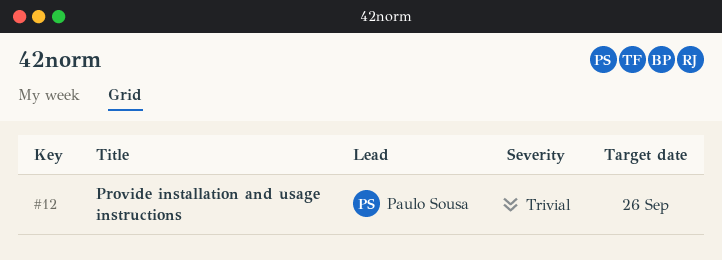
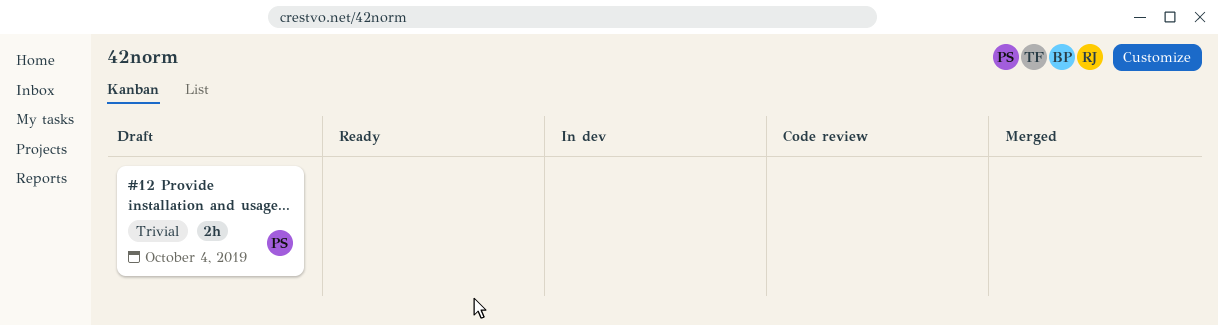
#12, due: Sep 26 -> Oct 4

